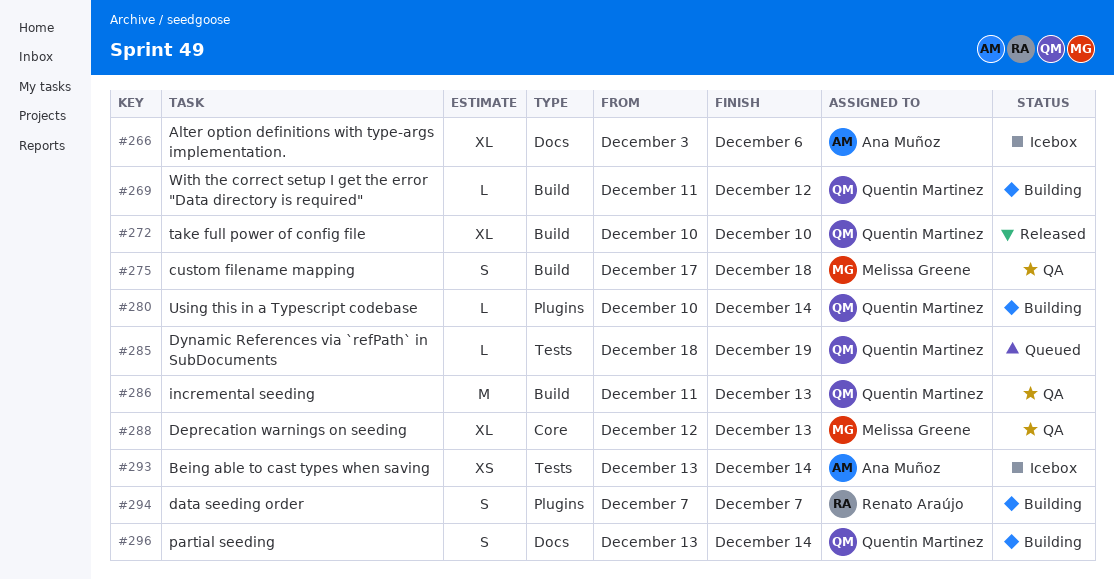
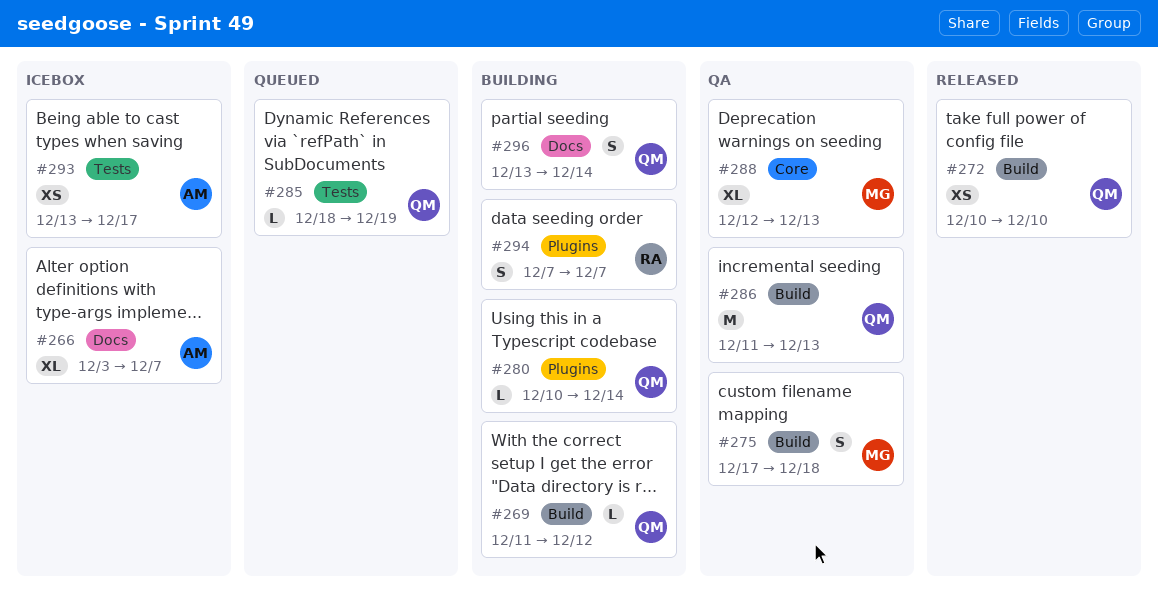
#266, due: Dec 6 -> Dec 7
#272, estimate: XL -> XS
#293, due: Dec 14 -> Dec 17

